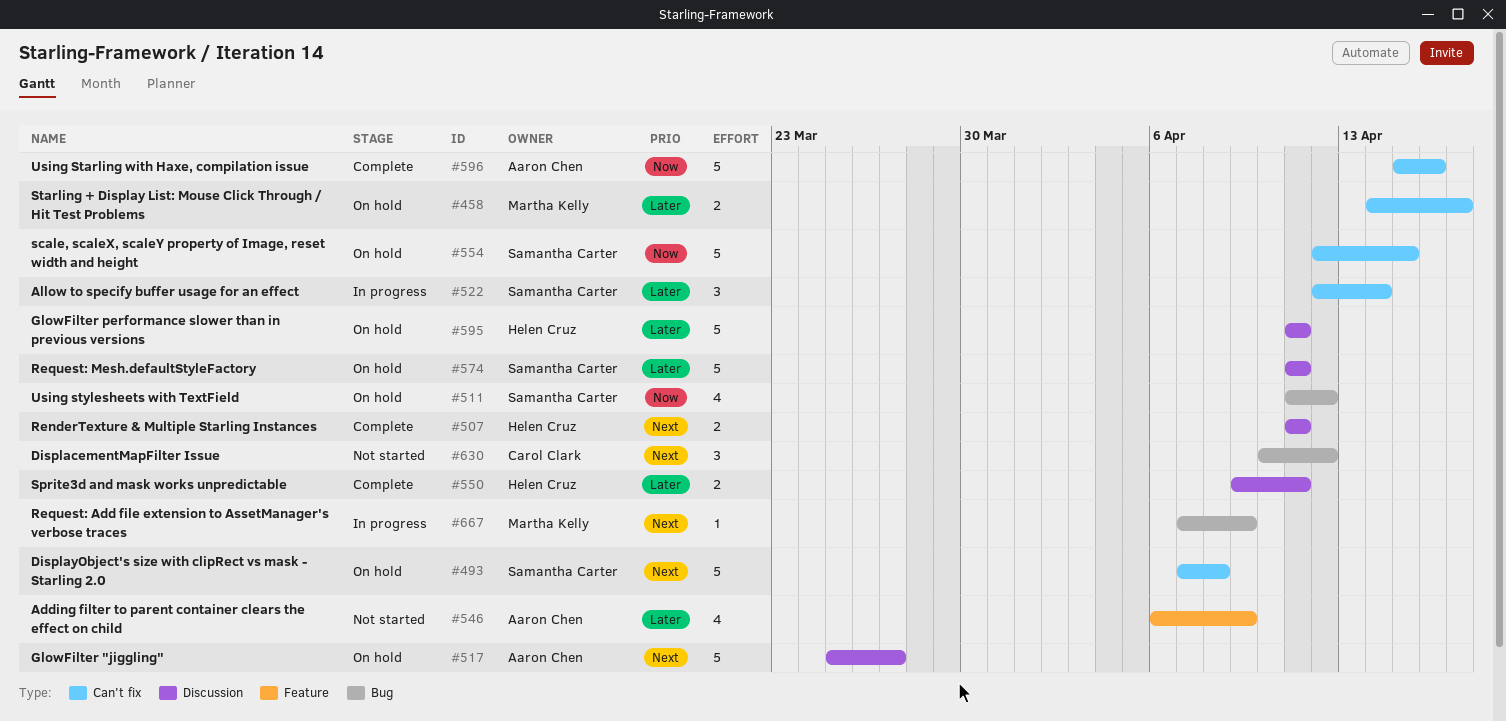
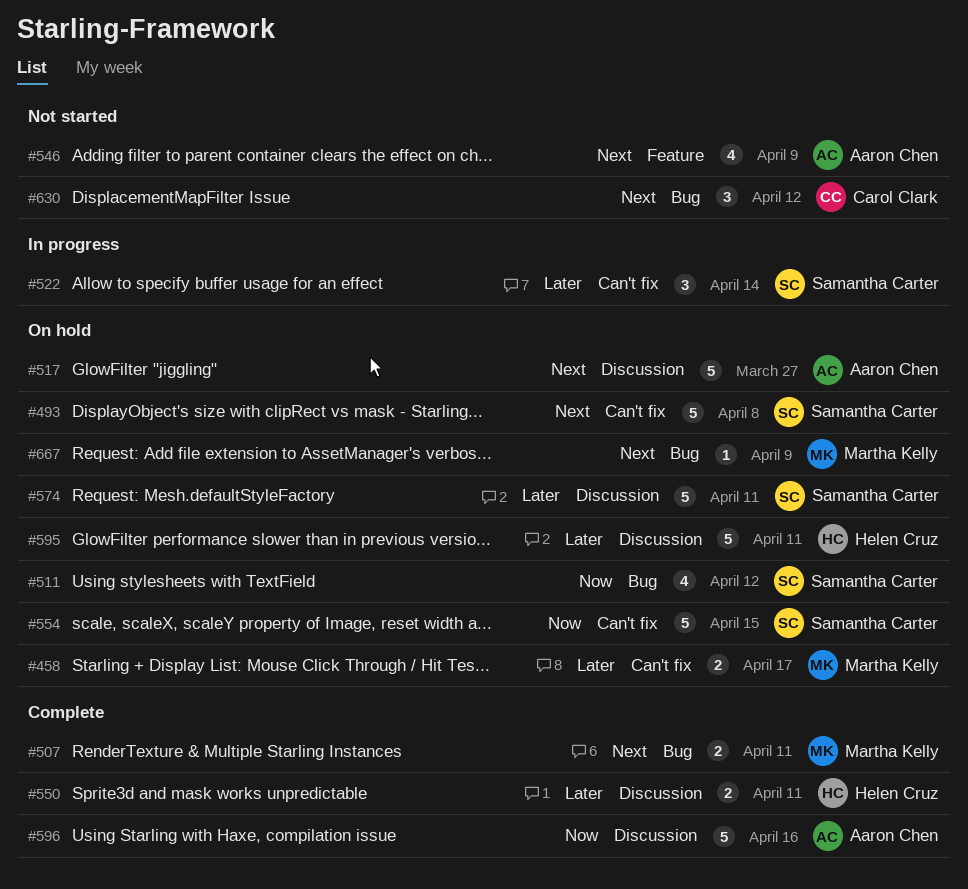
#507, owner: Helen Cruz -> Martha Kelly
#507, label: Discussion -> Bug
#546, priority: Later -> Next
#596, label: Can't fix -> Discussion
#667, status: In progress -> On hold

